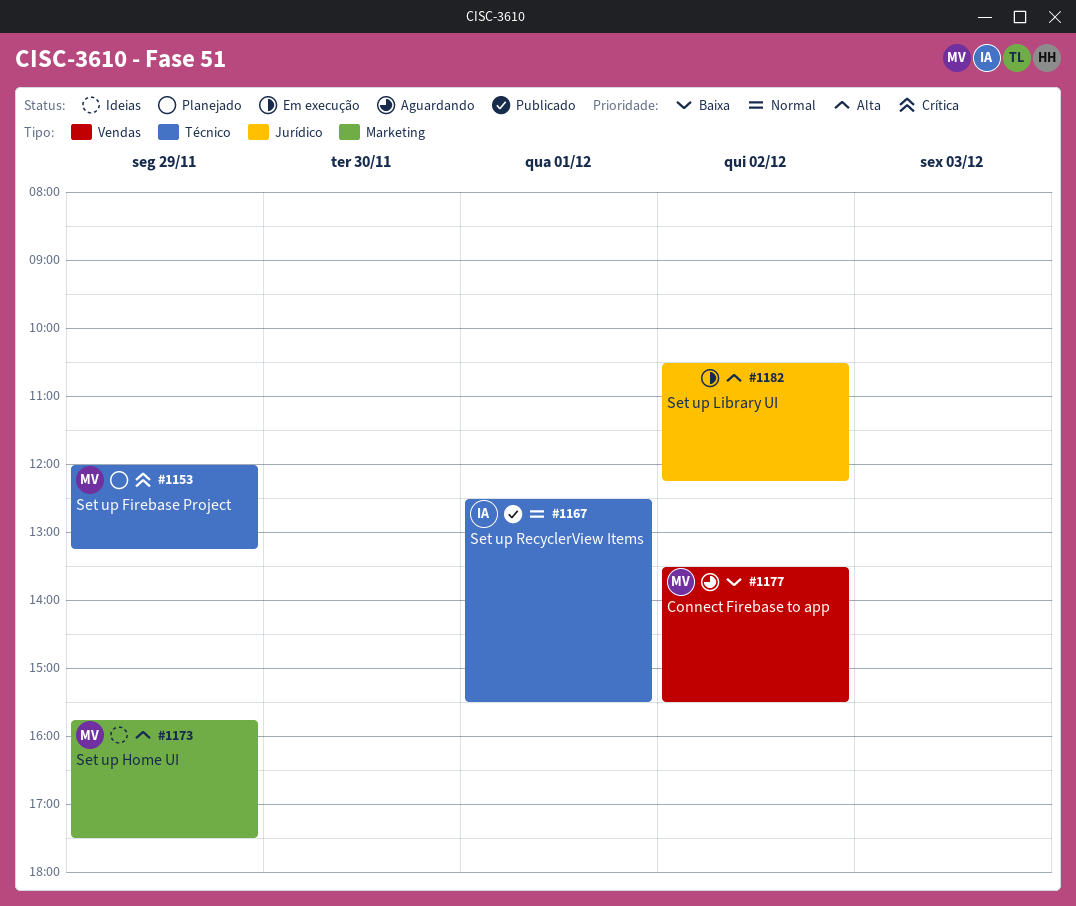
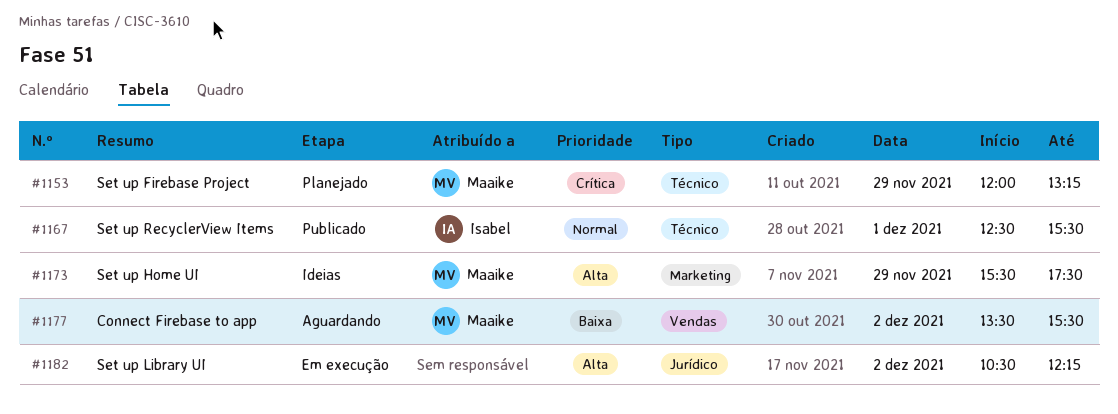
#1173, begins: 15:45 -> 15:30

